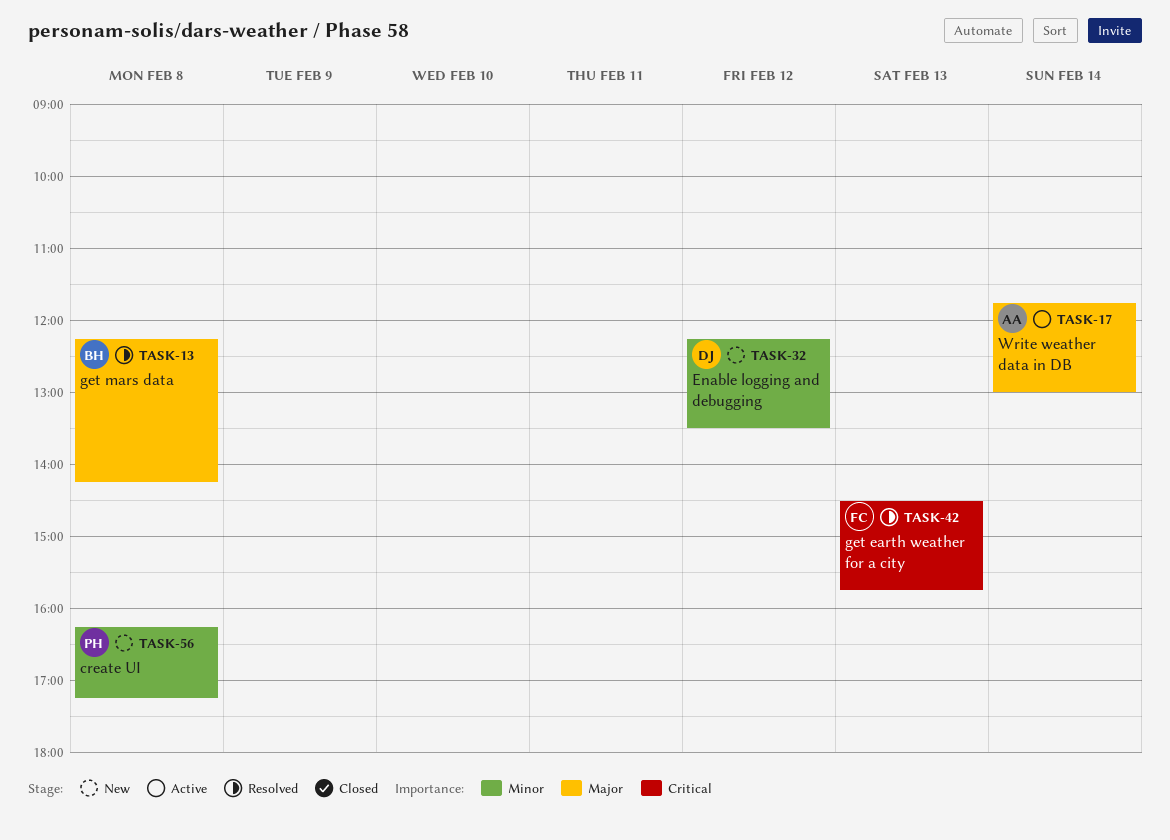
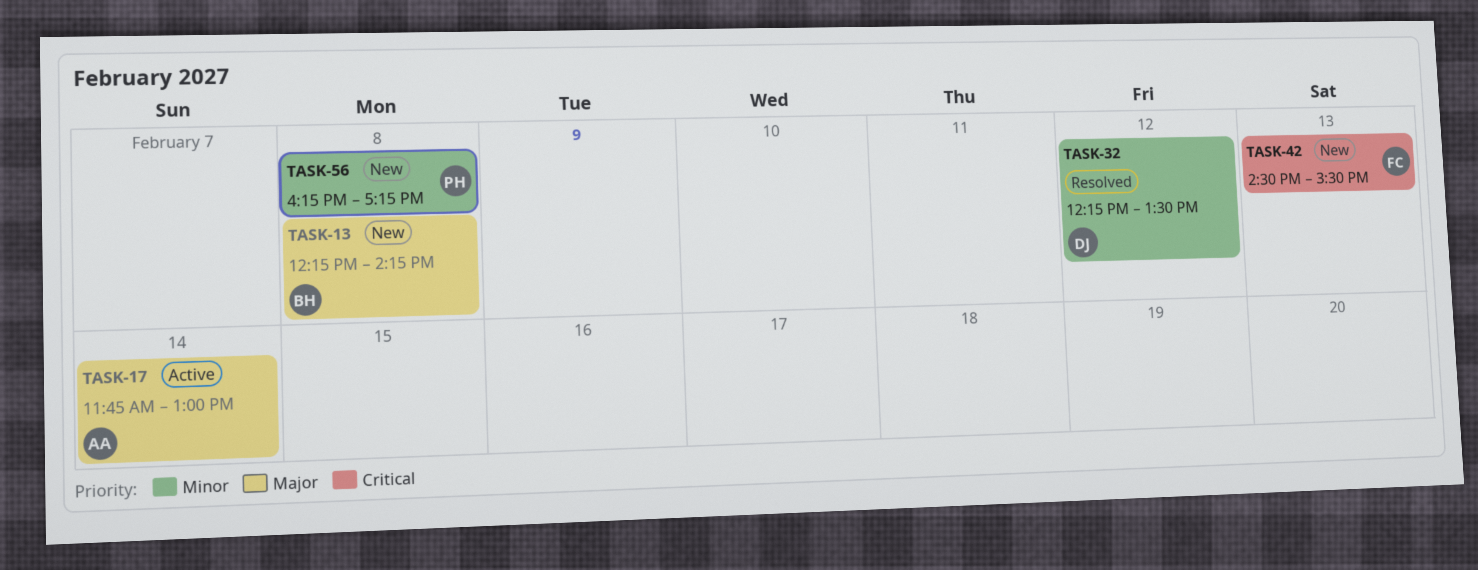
TASK-13, status: Resolved -> New
TASK-32, status: New -> Resolved
TASK-42, status: Resolved -> New
TASK-42, ends: 15:45 -> 15:30

